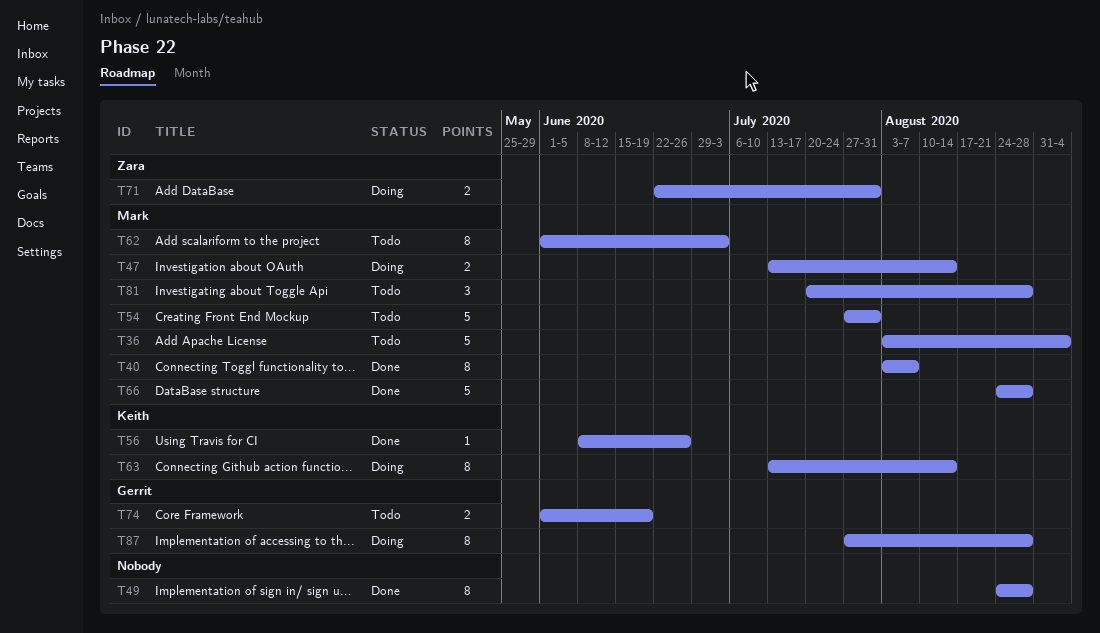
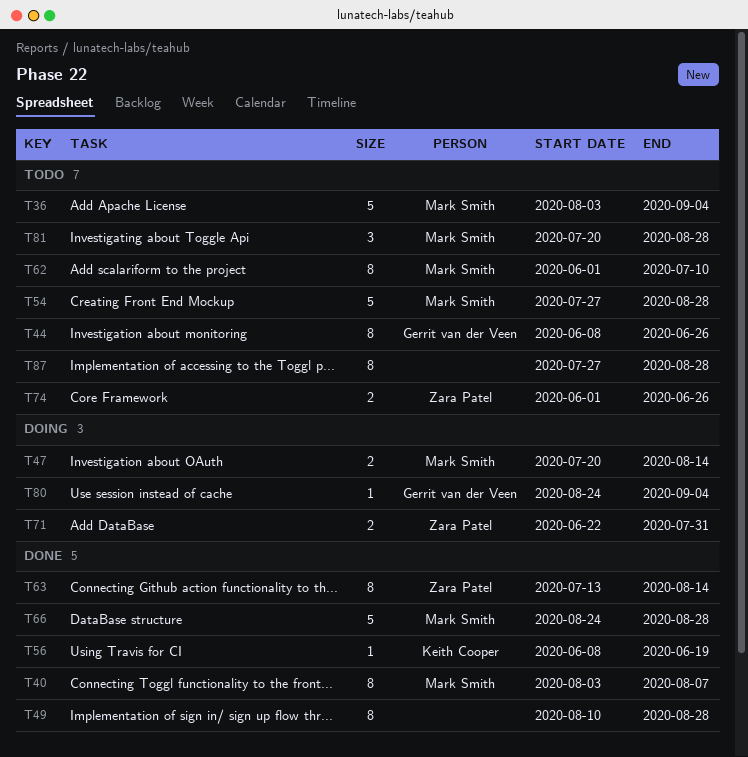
T44: none -> present
T47, start: Jul 13 -> Jul 20
T49, start: Aug 24 -> Aug 10
T54, due: Jul 31 -> Aug 28
T56, due: Jun 26 -> Jun 19
T62, due: Jul 3 -> Jul 10
T63, status: Doing -> Done
T63, owner: Keith Cooper -> Zara Patel
T74, owner: Gerrit van der Veen -> Zara Patel
T74, due: Jun 19 -> Jun 26
T80: none -> present
T87, status: Doing -> Todo
T87, owner: Gerrit van der Veen -> none

